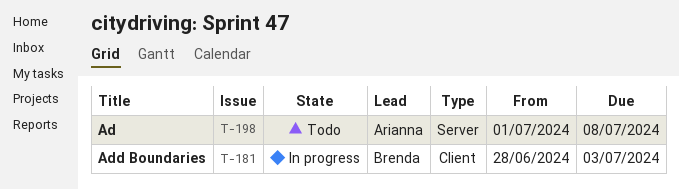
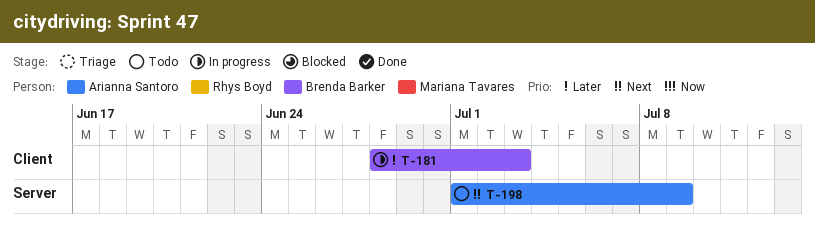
T-198, due: Jul 8 -> Jul 9

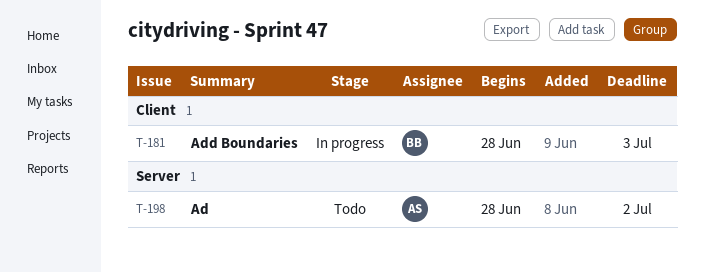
T-198, start: Jul 1 -> Jun 28
T-198, due: Jul 9 -> Jul 2

